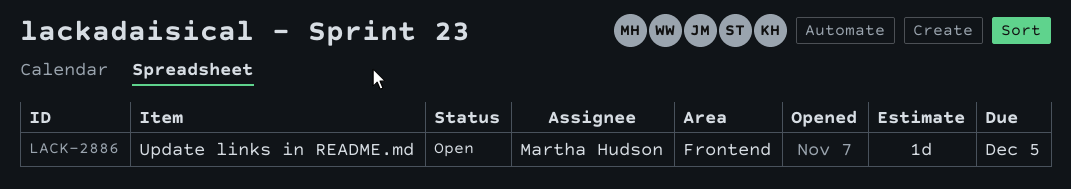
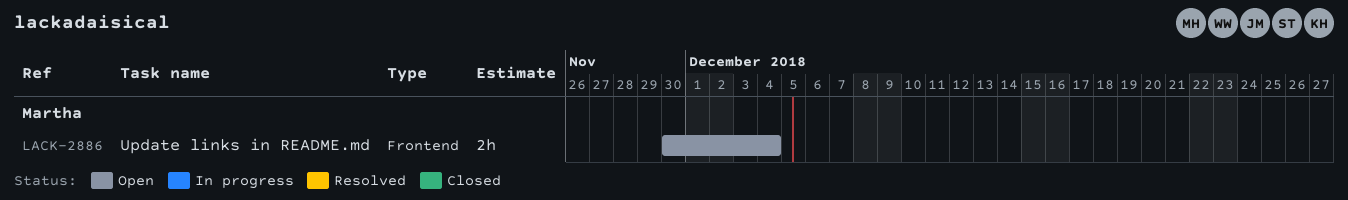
LACK-2886, estimate: 1d -> 2h
LACK-2886, due: Dec 5 -> Dec 4

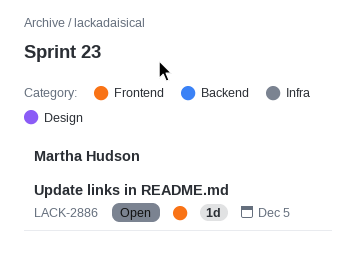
LACK-2886, estimate: 2h -> 1d
LACK-2886, due: Dec 4 -> Dec 5

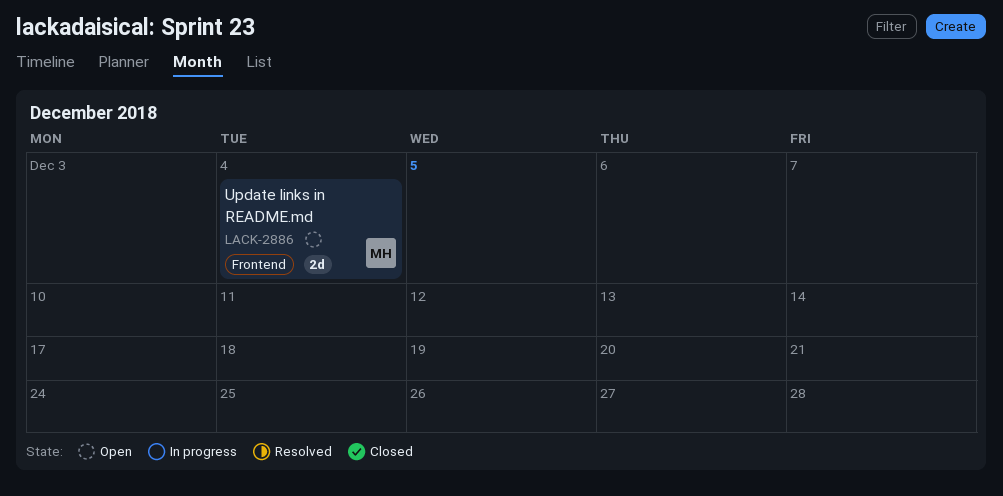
LACK-2886, estimate: 1d -> 2d
LACK-2886, due: Dec 5 -> Dec 4

